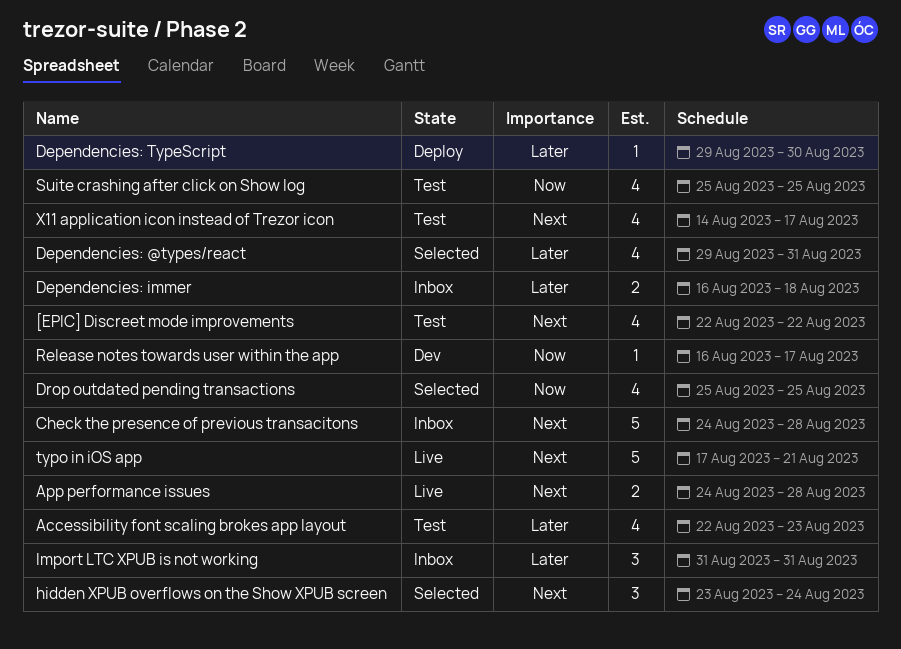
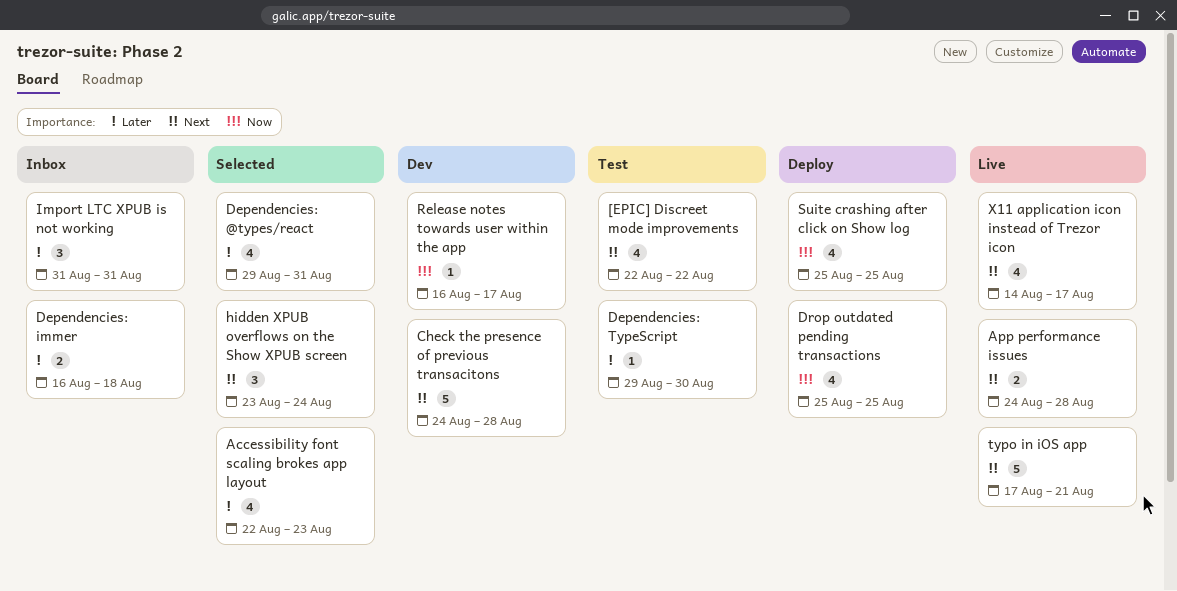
Accessibility font scaling brokes app layout, status: Test -> Selected
Check the presence of previous transacitons, status: Inbox -> Dev
Dependencies: TypeScript, status: Deploy -> Test
Drop outdated pending transactions, status: Selected -> Deploy
Suite crashing after click on Show log, status: Test -> Deploy
X11 application icon instead of Trezor icon, status: Test -> Live

